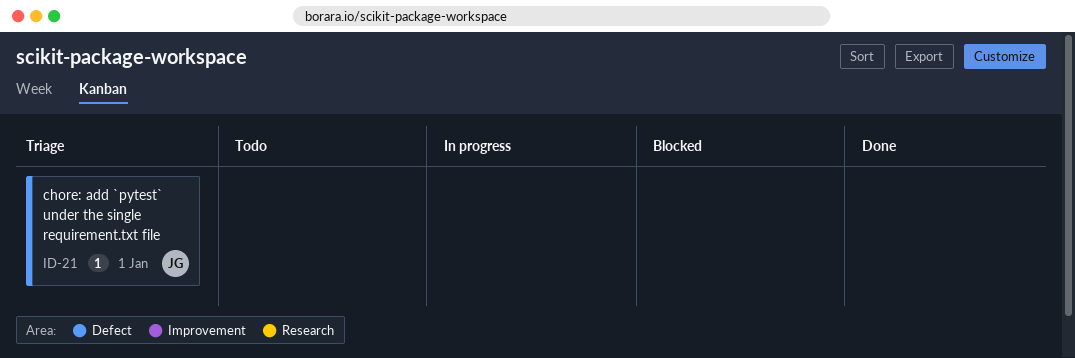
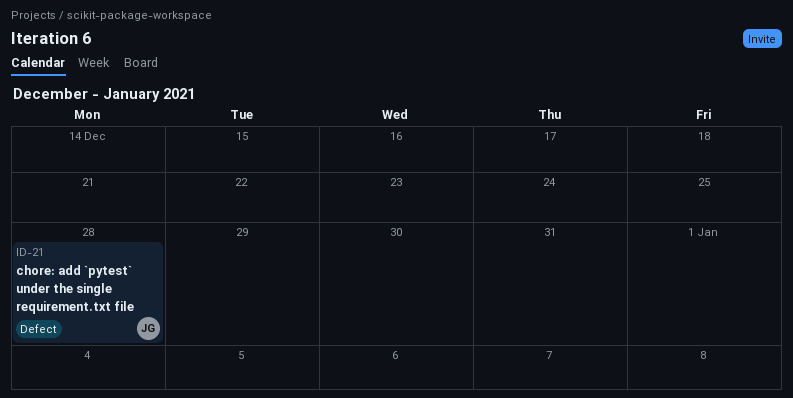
ID-21, due: Jan 1 -> Dec 28

